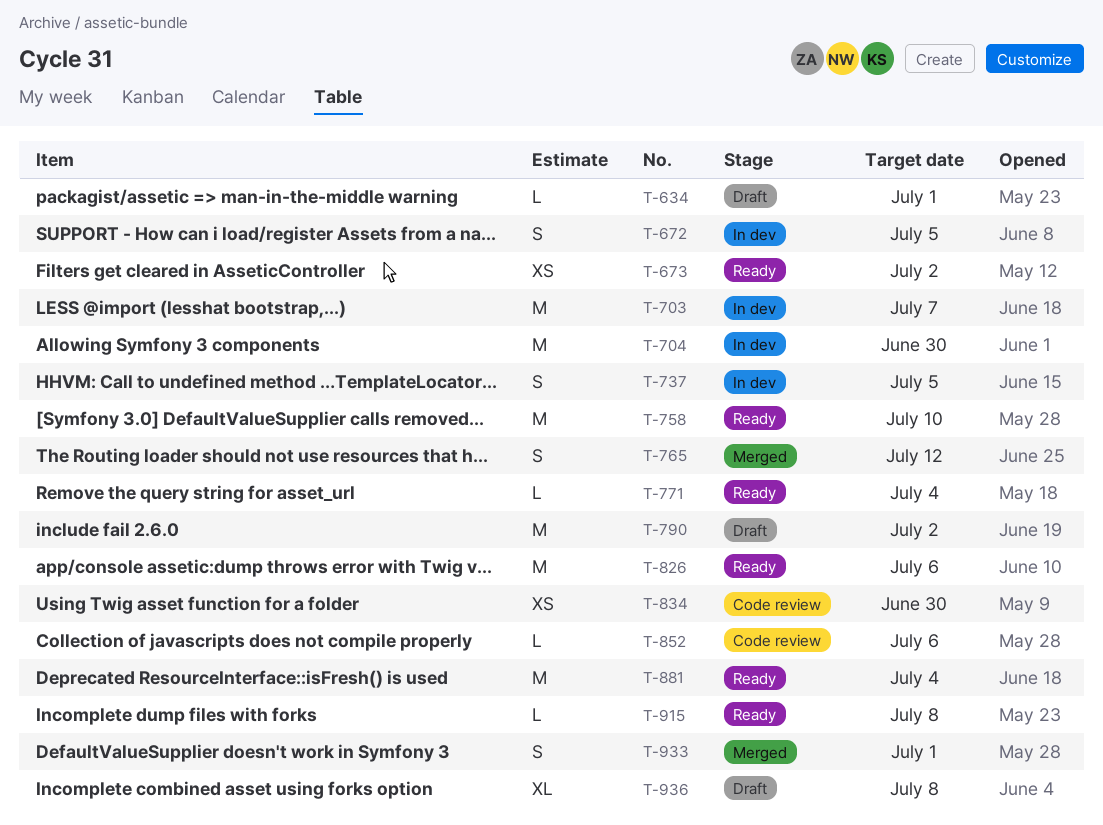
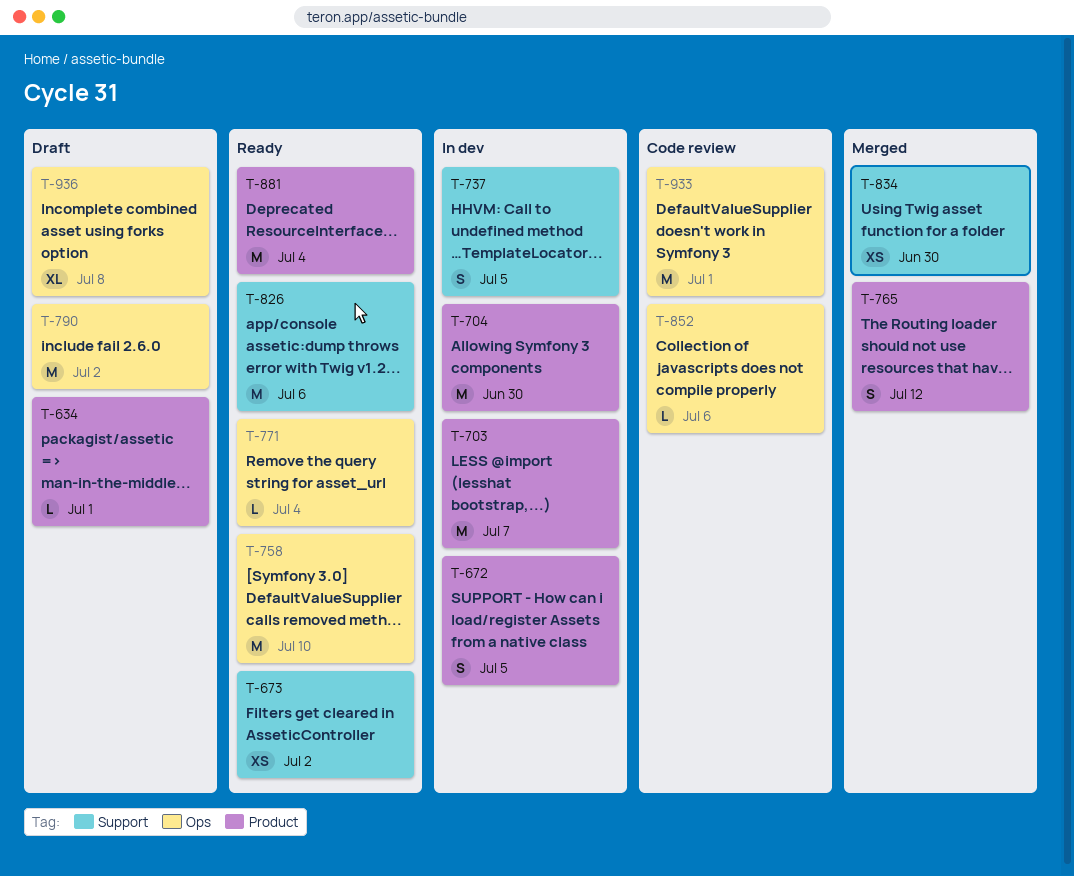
T-834, status: Code review -> Merged
T-915: present -> none
T-933, status: Merged -> Code review
T-933, estimate: S -> M

